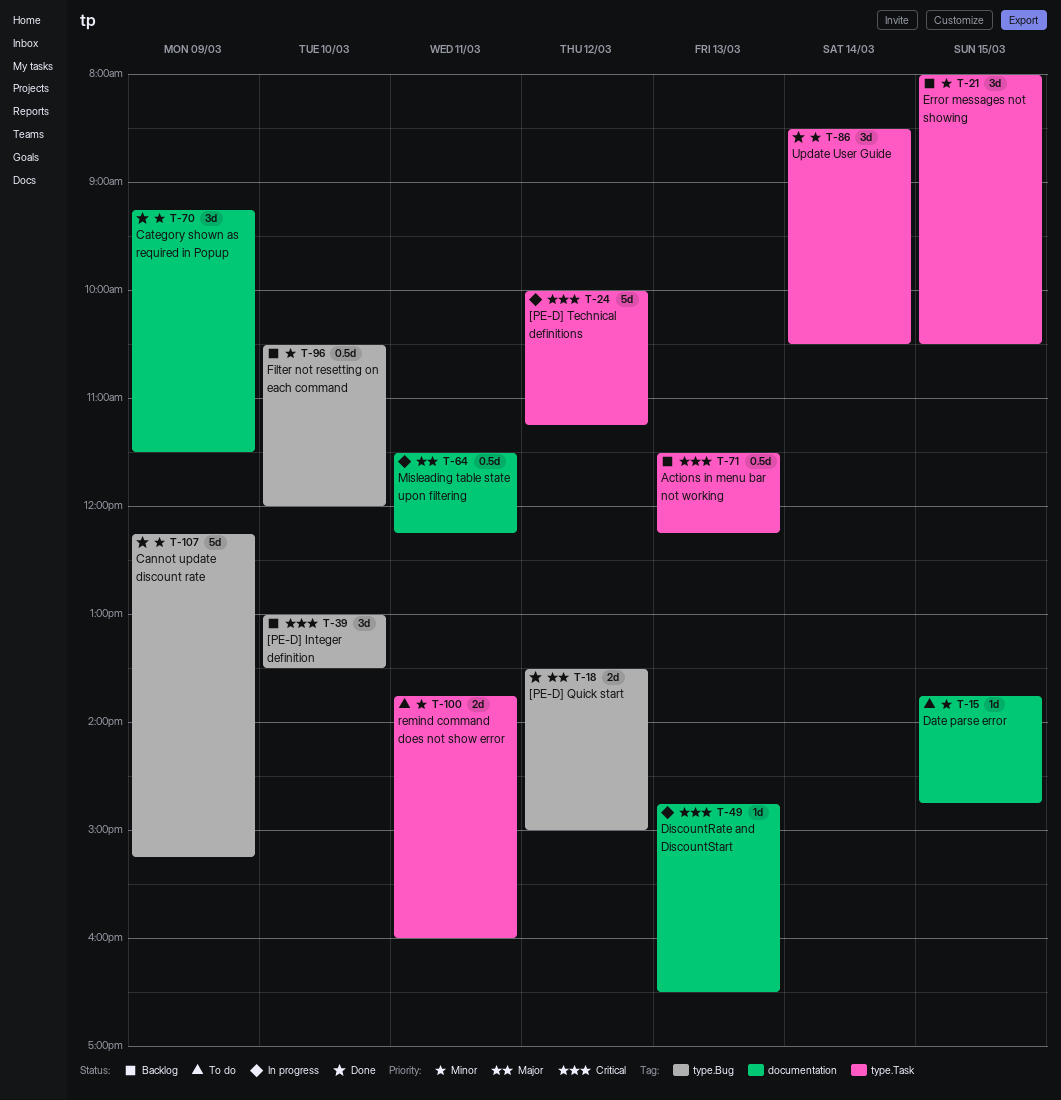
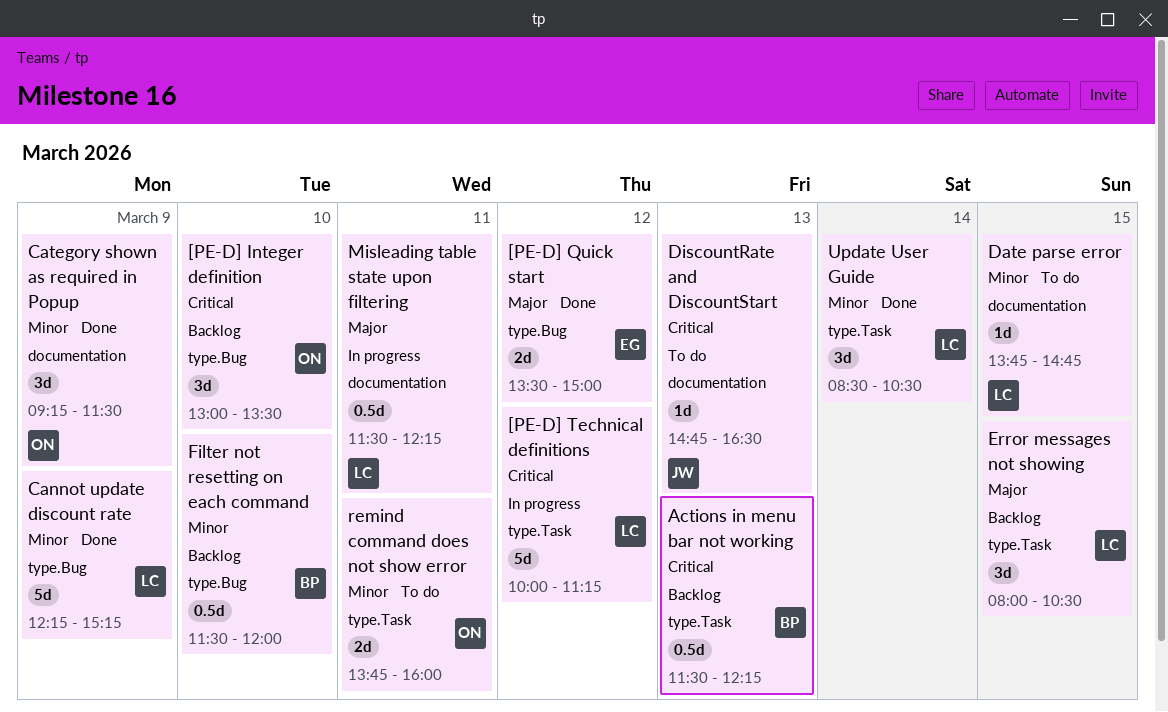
DiscountRate and DiscountStart, status: In progress -> To do
Error messages not showing, priority: Minor -> Major
Filter not resetting on each command, begins: 10:30 -> 11:30

